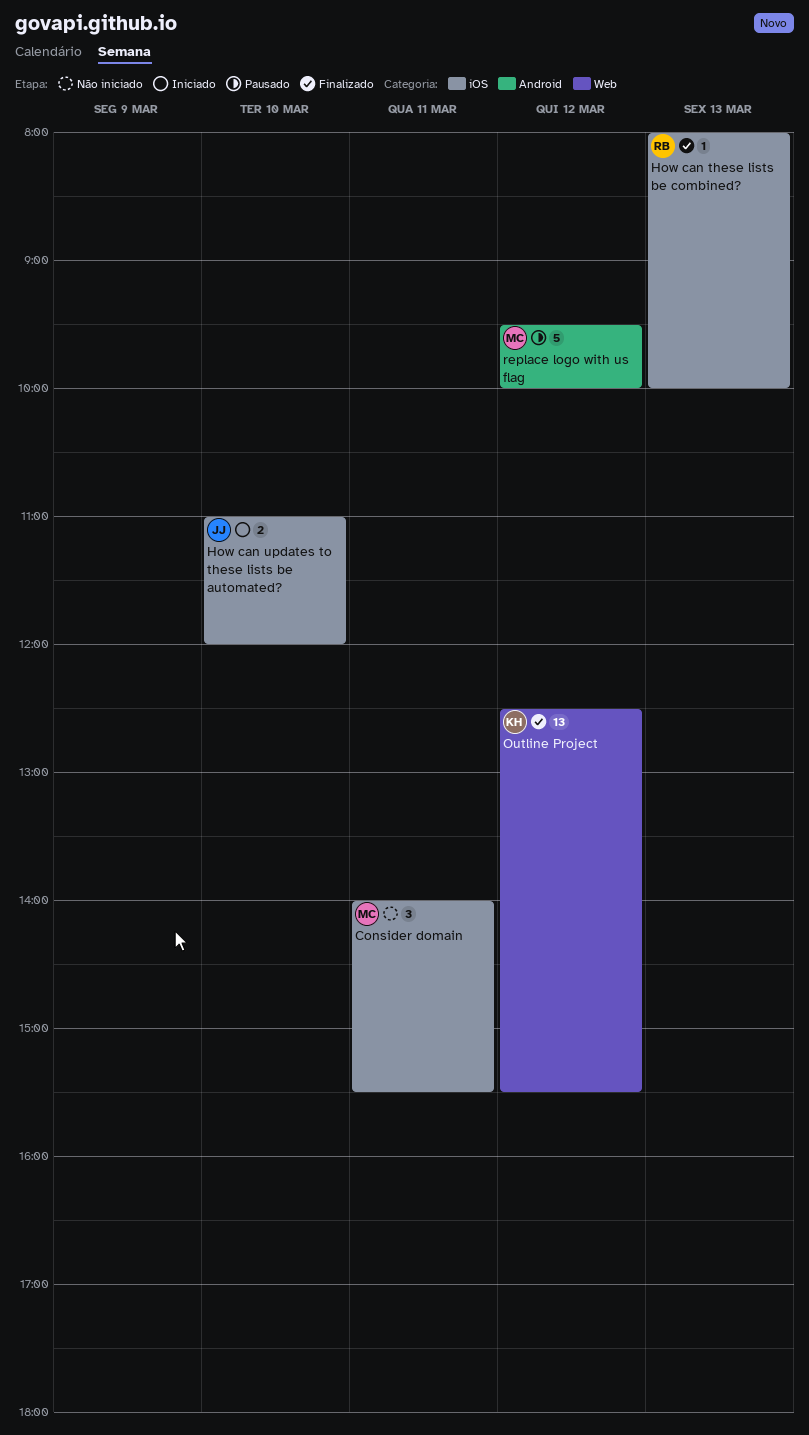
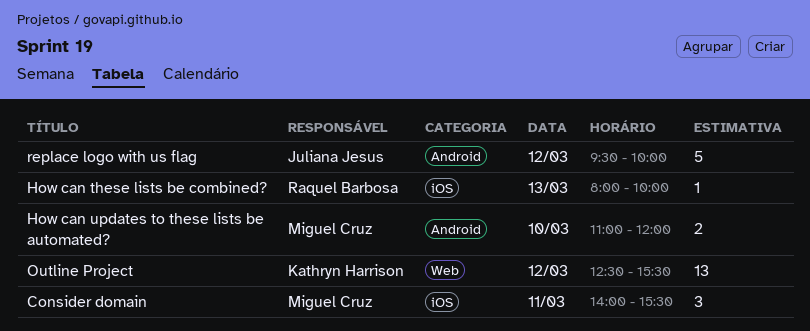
How can updates to these lists be automated?, owner: Juliana Jesus -> Miguel Cruz
How can updates to these lists be automated?, label: iOS -> Android
replace logo with us flag, owner: Miguel Cruz -> Juliana Jesus

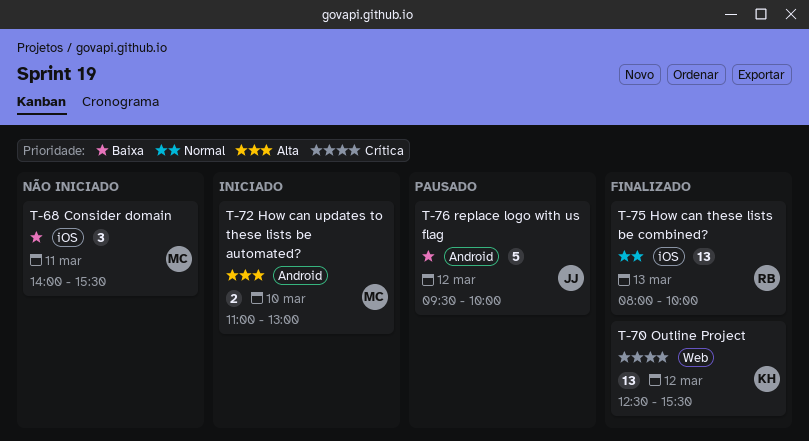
How can these lists be combined?, estimate: 1 -> 13
How can updates to these lists be automated?, ends: 12:00 -> 13:00

